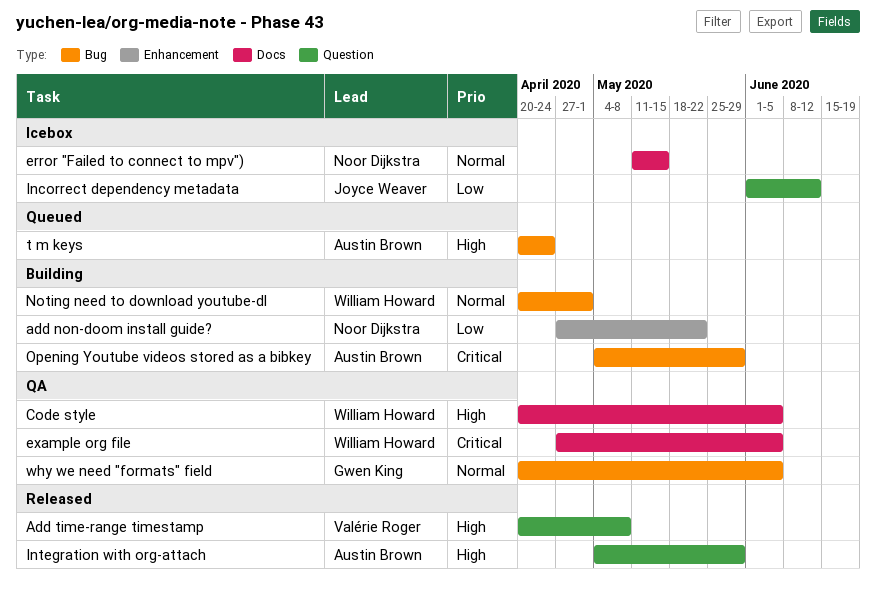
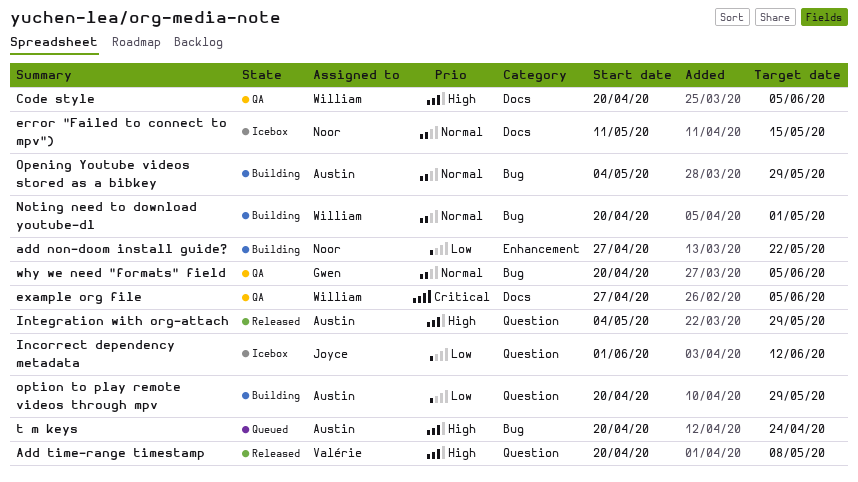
Opening Youtube videos stored as a bibkey, priority: Critical -> Normal
option to play remote videos through mpv: none -> present

